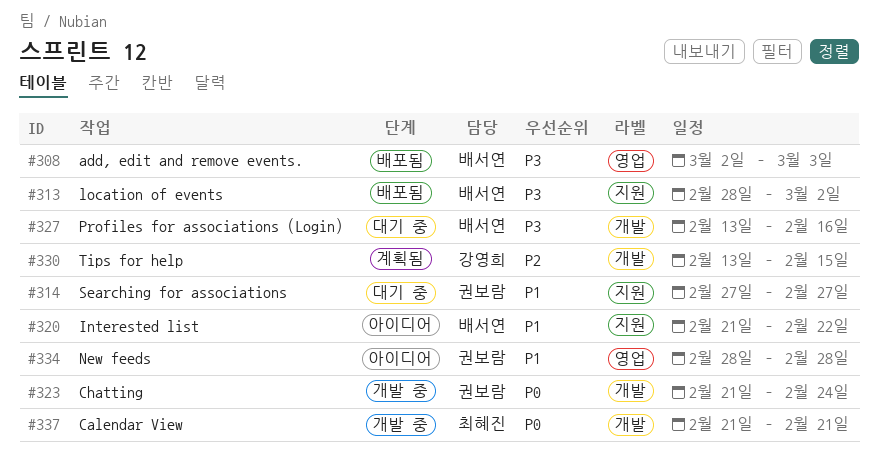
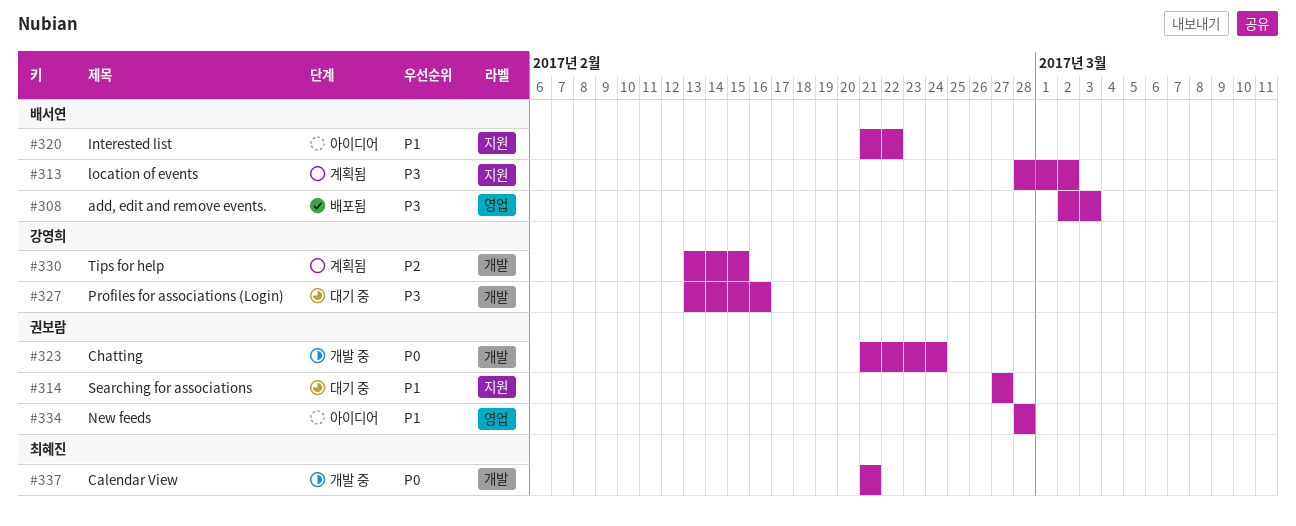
#313, status: 배포됨 -> 계획됨
#327, owner: 배서연 -> 강영희

